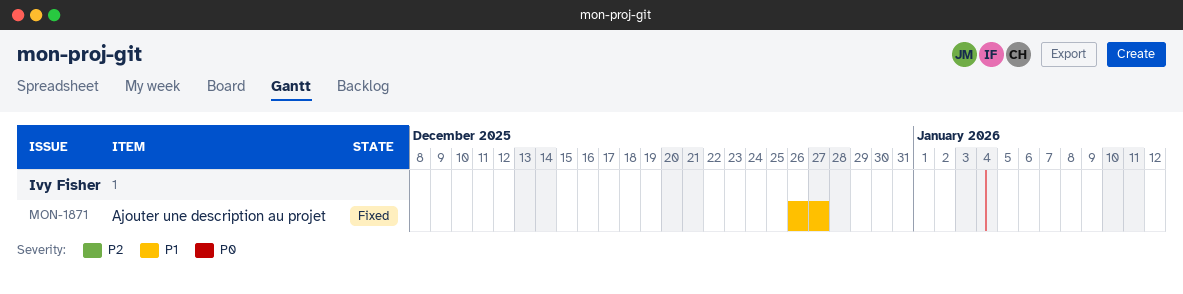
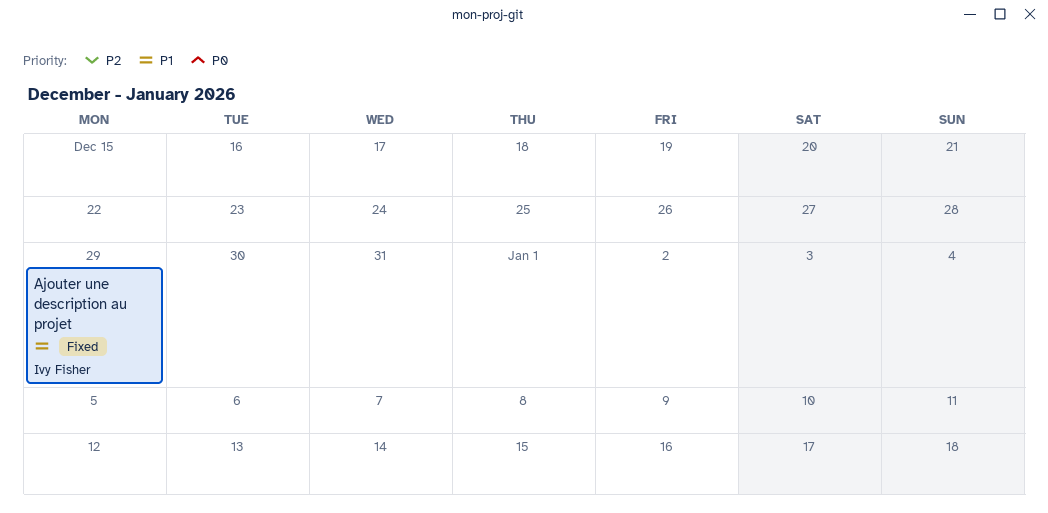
Ajouter une description au projet, due: Dec 27 -> Dec 29

